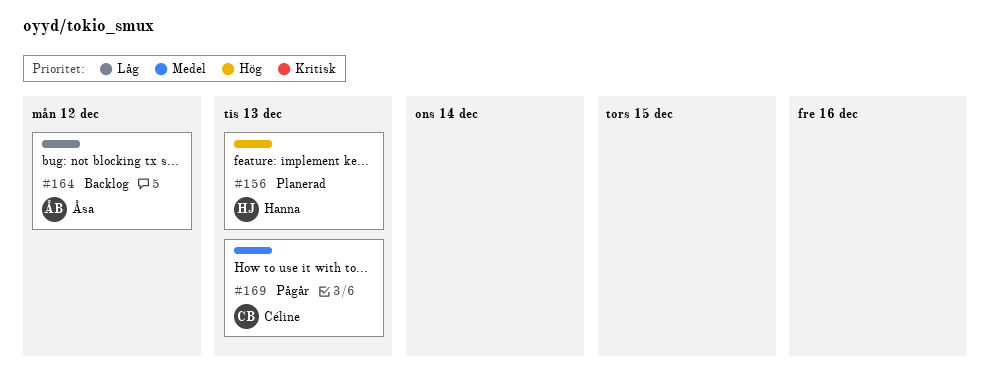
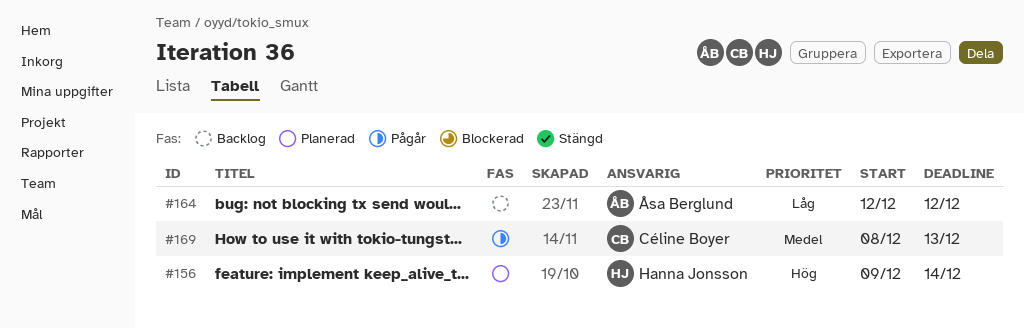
#156, due: Dec 13 -> Dec 14

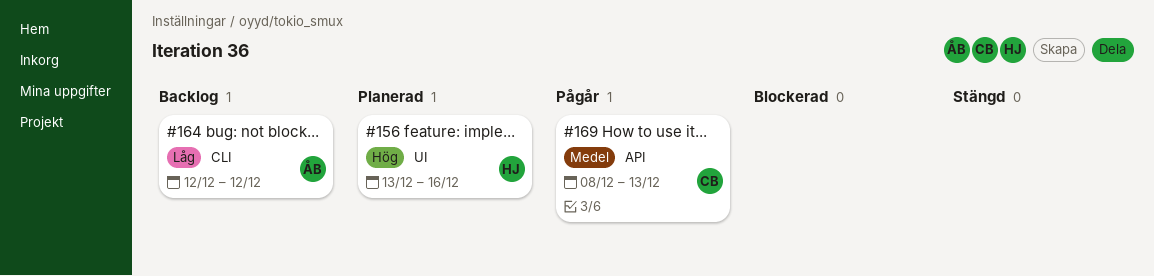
#156, start: Dec 9 -> Dec 13
#156, due: Dec 14 -> Dec 16

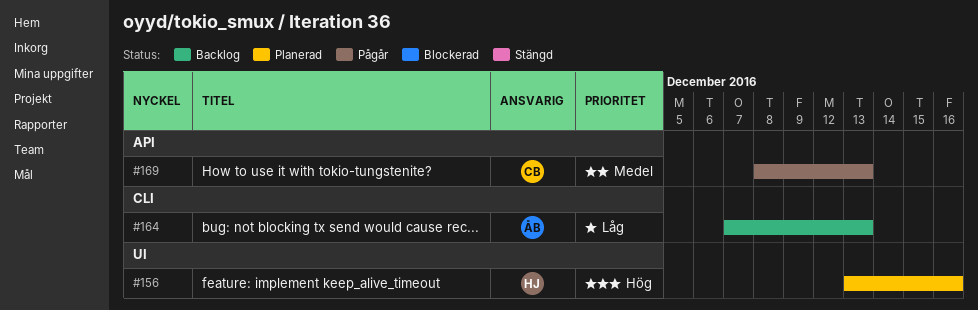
#164, start: Dec 12 -> Dec 7
#164, due: Dec 12 -> Dec 13

